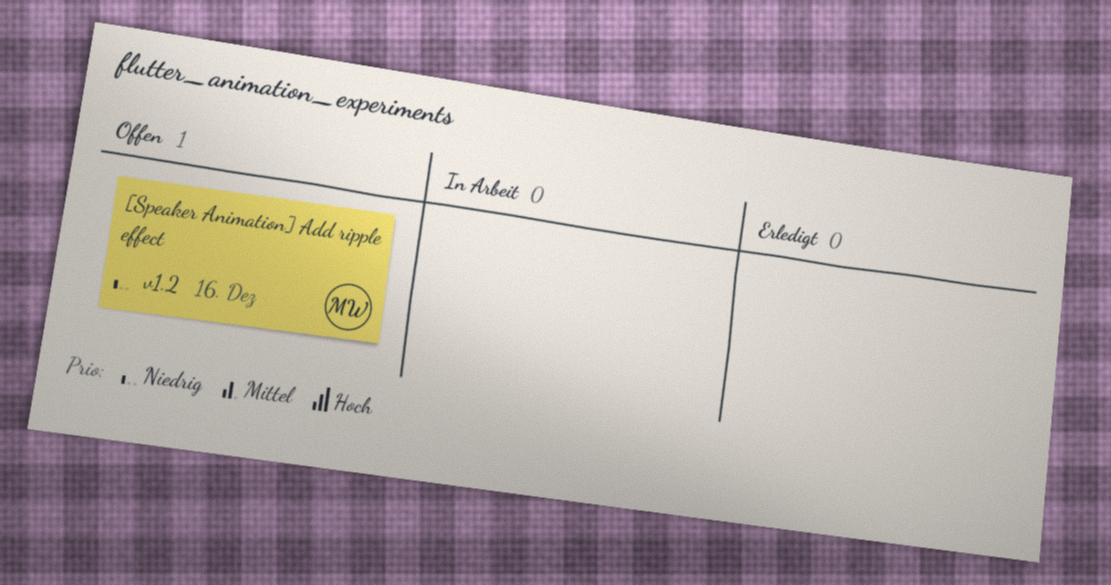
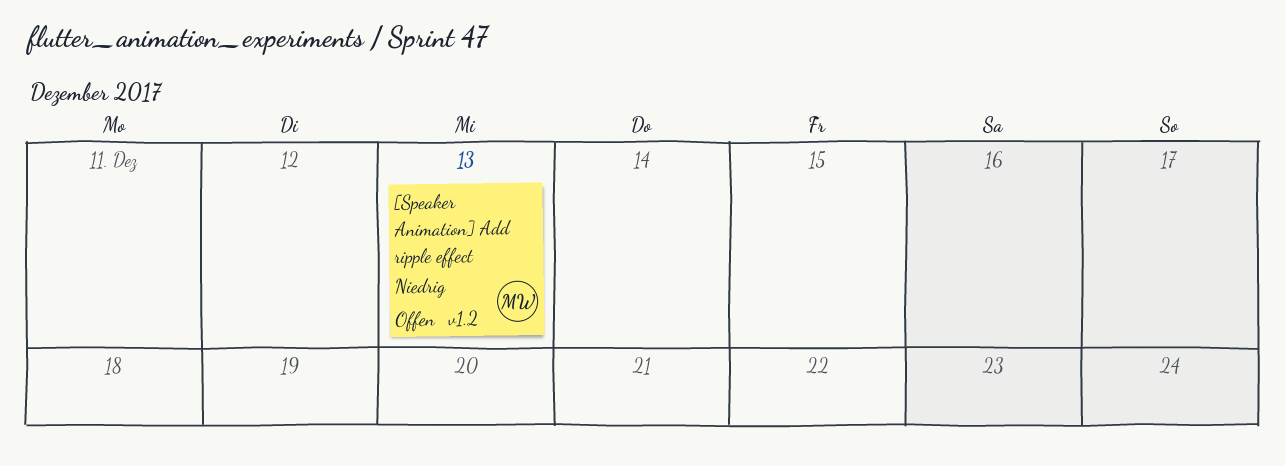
[Speaker Animation] Add ripple effect, due: Dec 16 -> Dec 13

